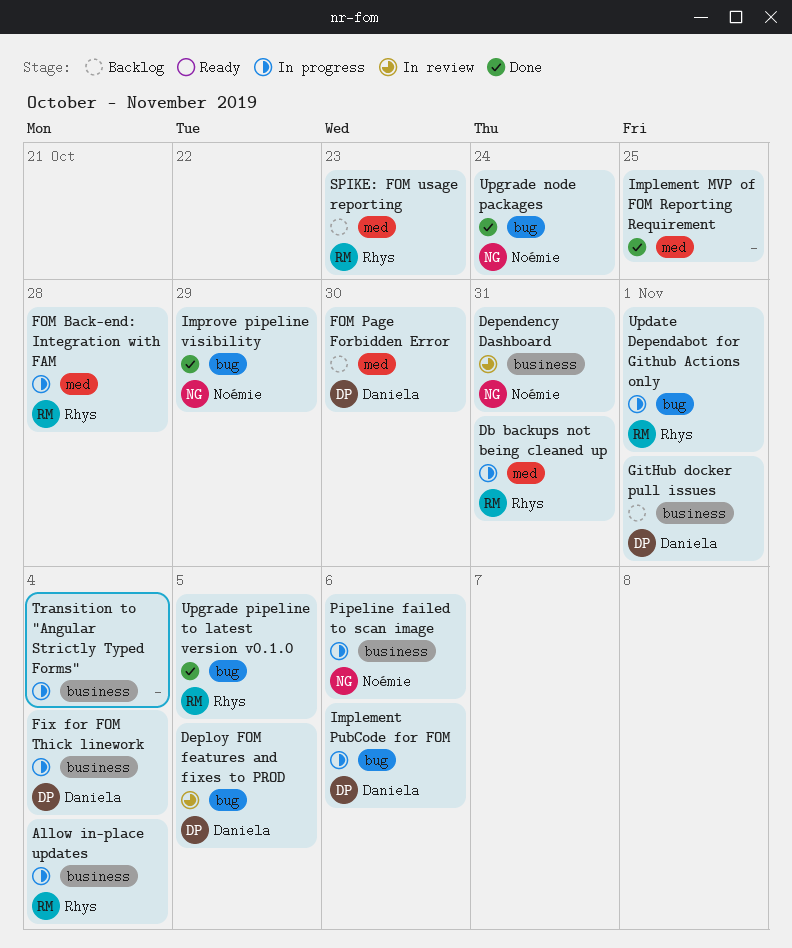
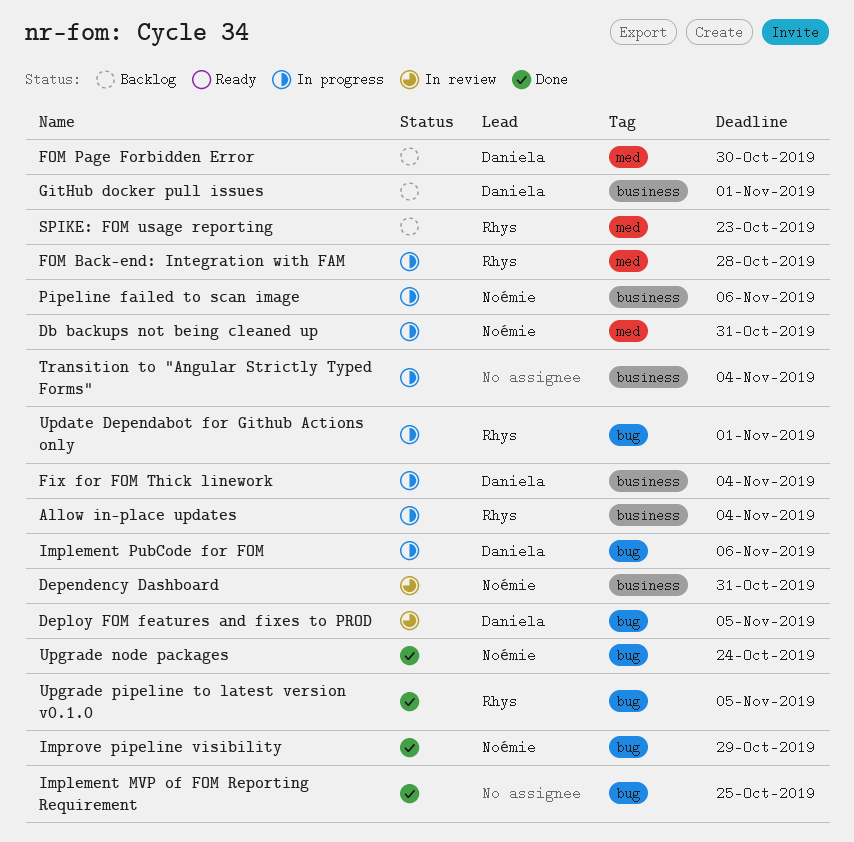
Db backups not being cleaned up, owner: Rhys -> Noémie
Implement MVP of FOM Reporting Requirement, label: med -> bug

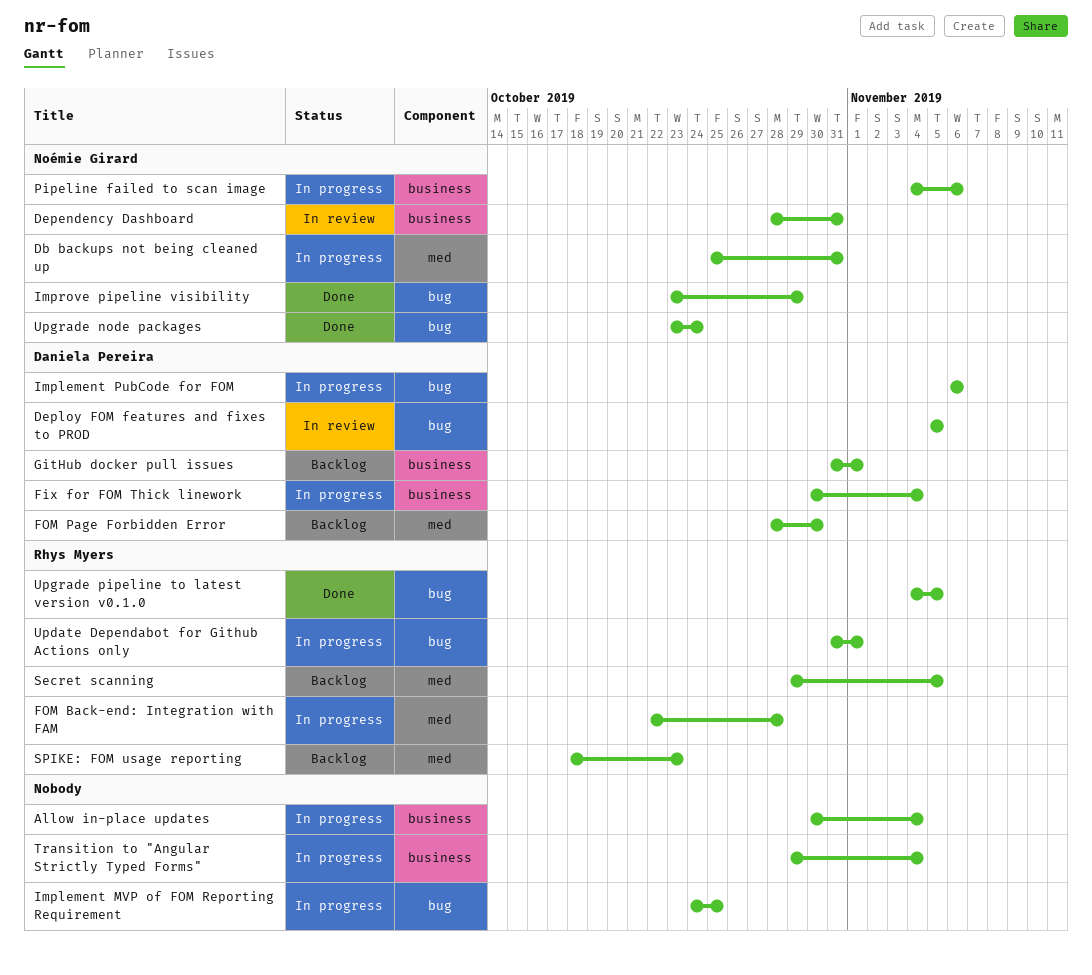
Allow in-place updates, owner: Rhys Myers -> none
Implement MVP of FOM Reporting Requirement, status: Done -> In progress
Secret scanning: none -> present

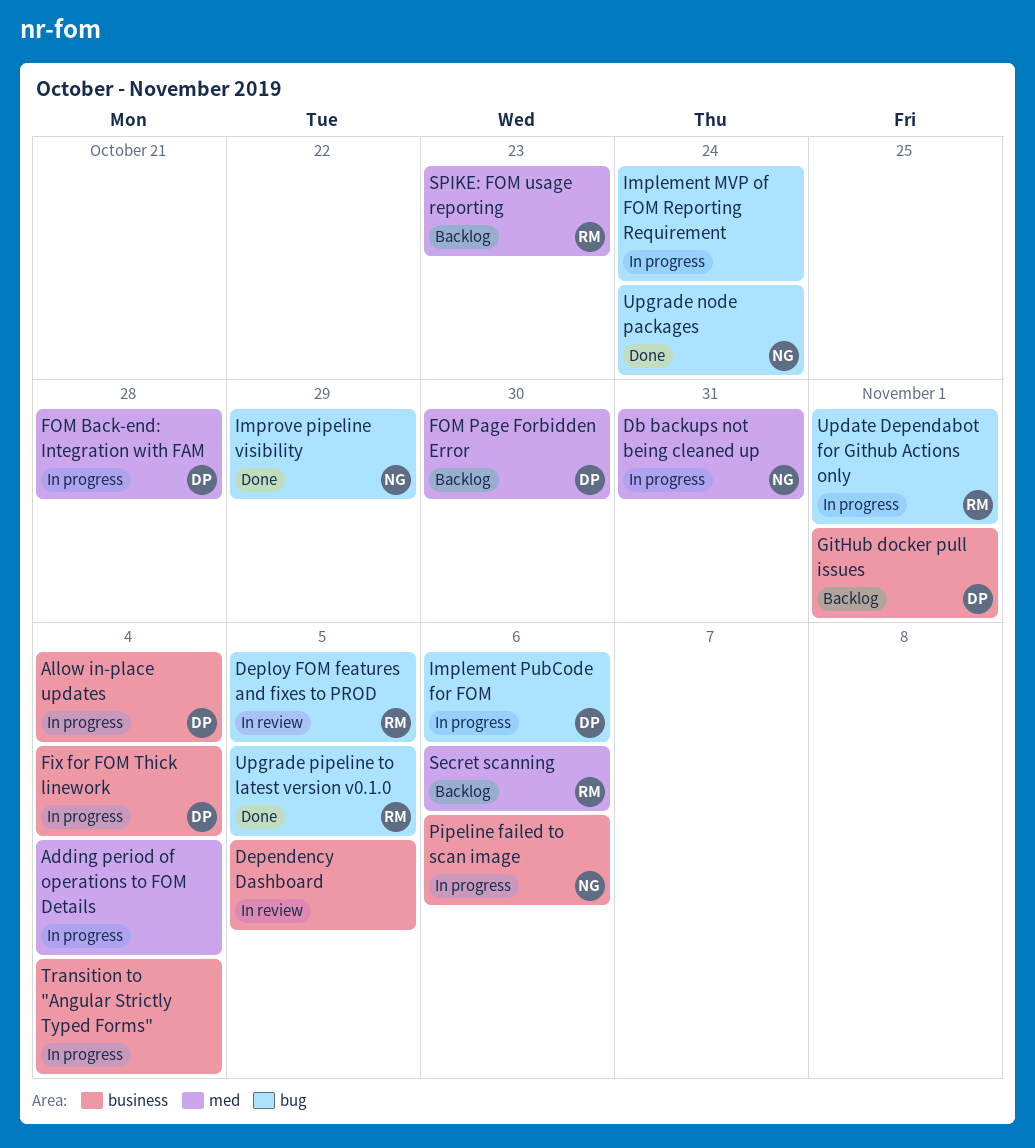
Adding period of operations to FOM Details: none -> present
Allow in-place updates, owner: none -> Daniela Pereira
Dependency Dashboard, owner: Noémie Girard -> none
Dependency Dashboard, due: Oct 31 -> Nov 5
Deploy FOM features and fixes to PROD, owner: Daniela Pereira -> Rhys Myers
FOM Back-end: Integration with FAM, owner: Rhys Myers -> Daniela Pereira
Implement MVP of FOM Reporting Requirement, due: Oct 25 -> Oct 24
Secret scanning, due: Nov 5 -> Nov 6

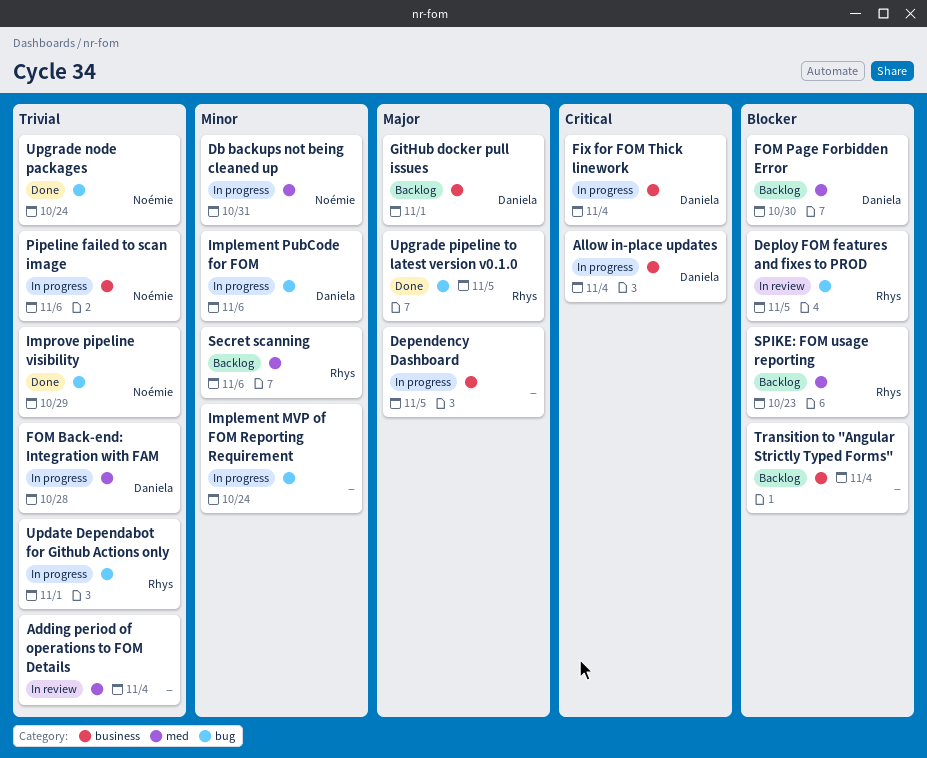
Adding period of operations to FOM Details, status: In progress -> In review
Dependency Dashboard, status: In review -> In progress
Transition to "Angular Strictly Typed Forms", status: In progress -> Backlog

